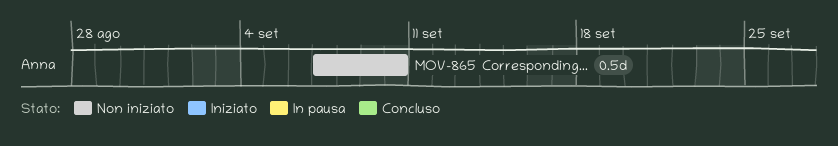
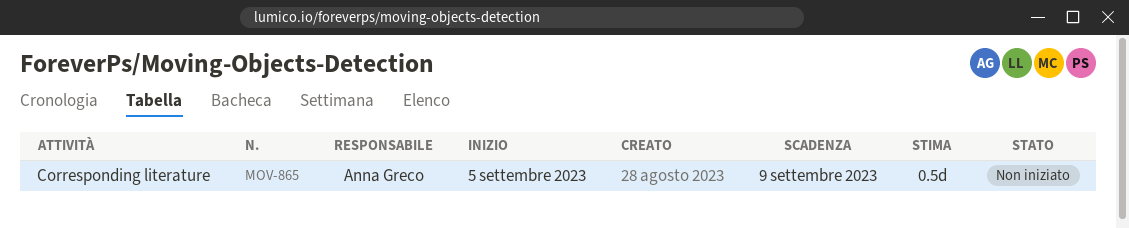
MOV-865, start: Sep 7 -> Sep 5
MOV-865, due: Sep 10 -> Sep 9

